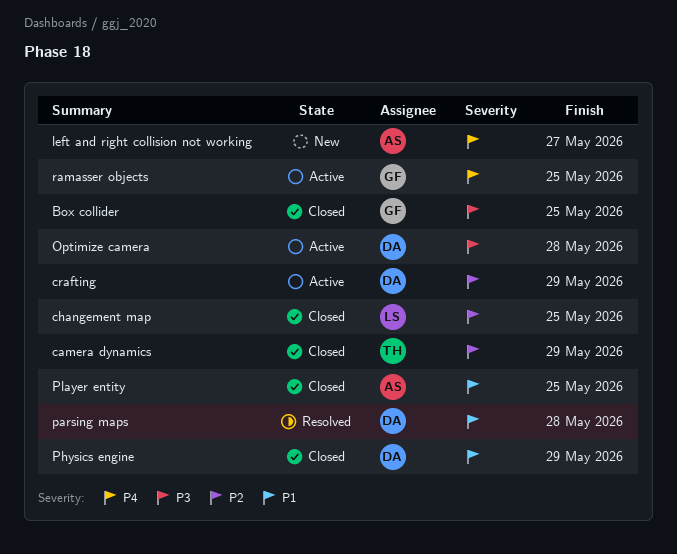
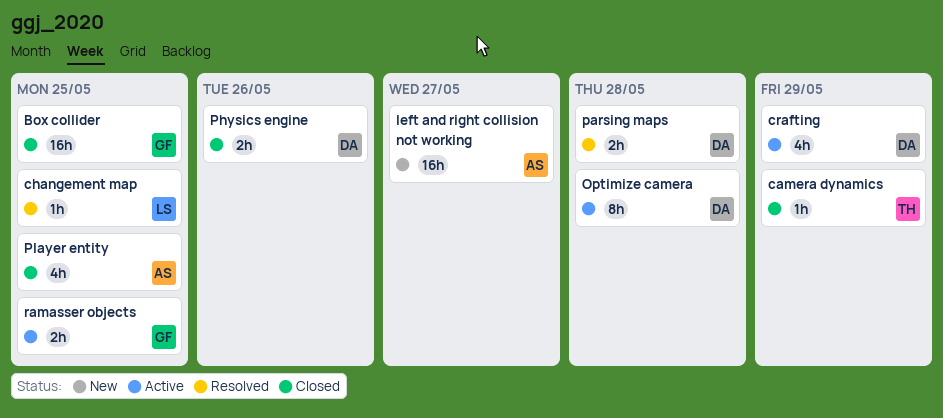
changement map, status: Closed -> Resolved
Physics engine, due: May 29 -> May 26

